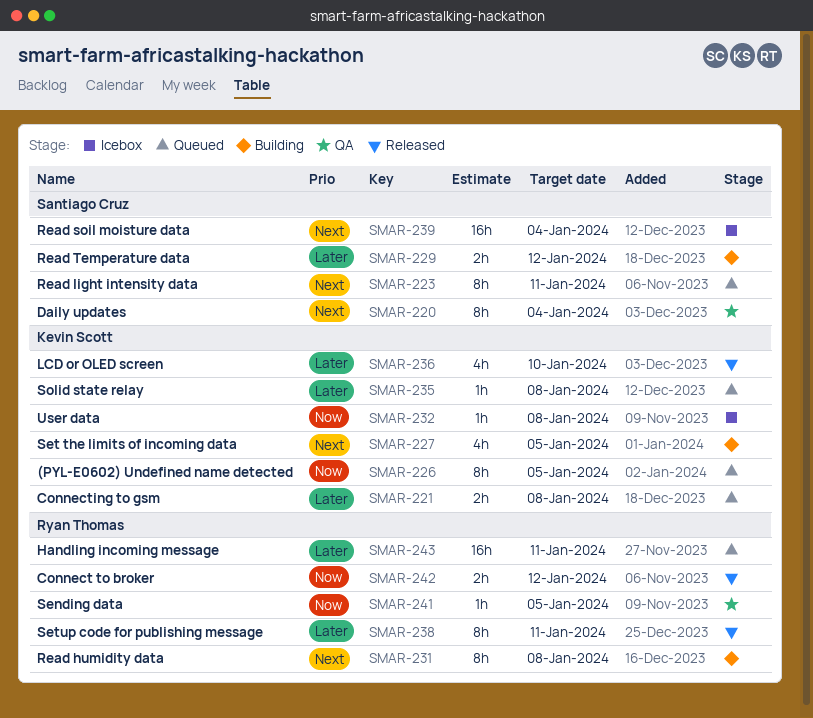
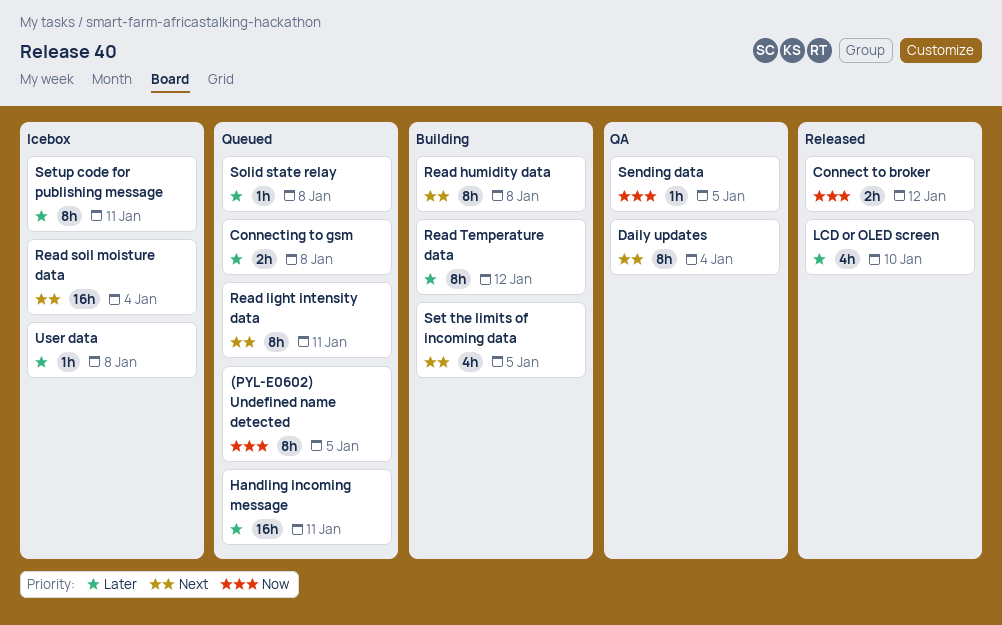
Read Temperature data, estimate: 2h -> 8h
Setup code for publishing message, status: Released -> Icebox
User data, priority: Now -> Later

